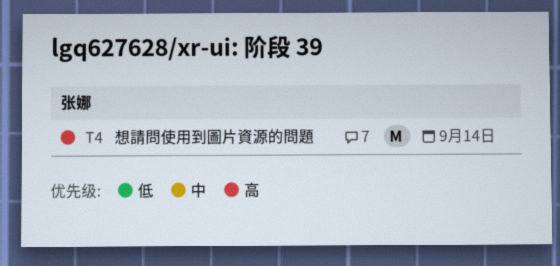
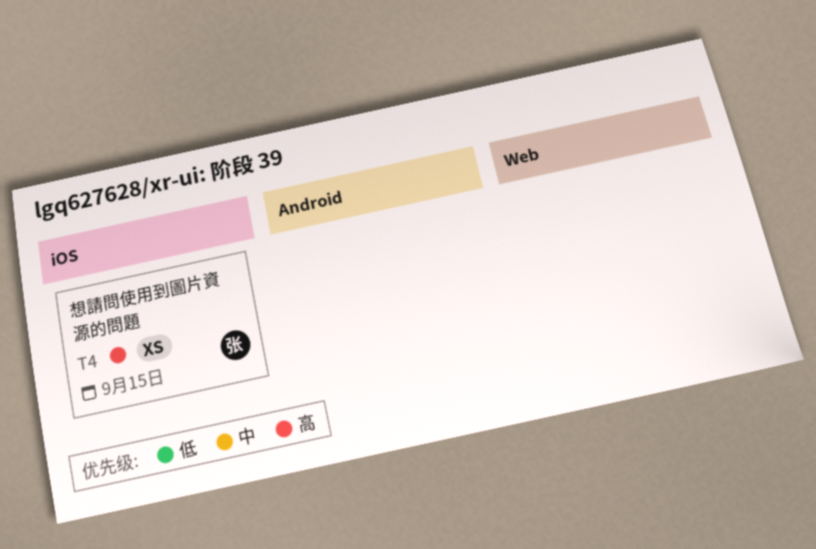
T4, estimate: M -> XS
T4, due: Sep 14 -> Sep 15

